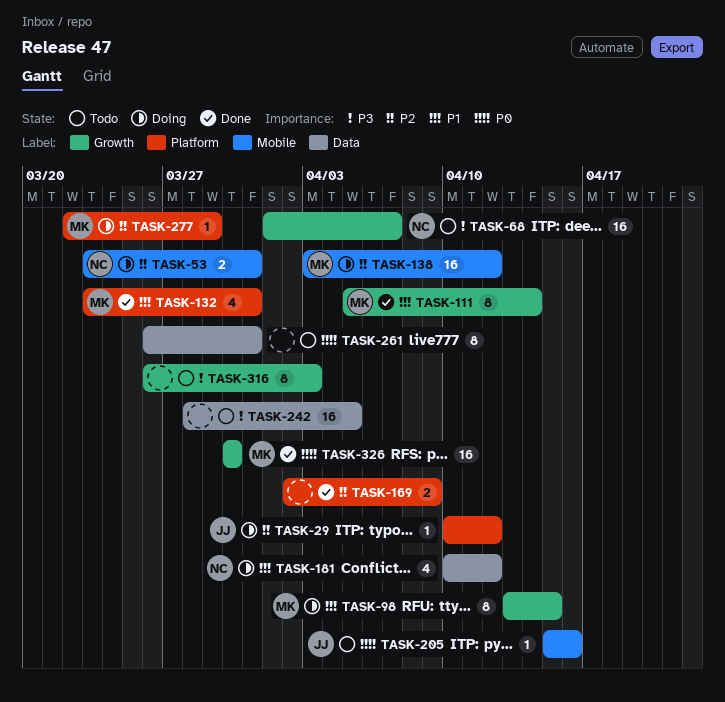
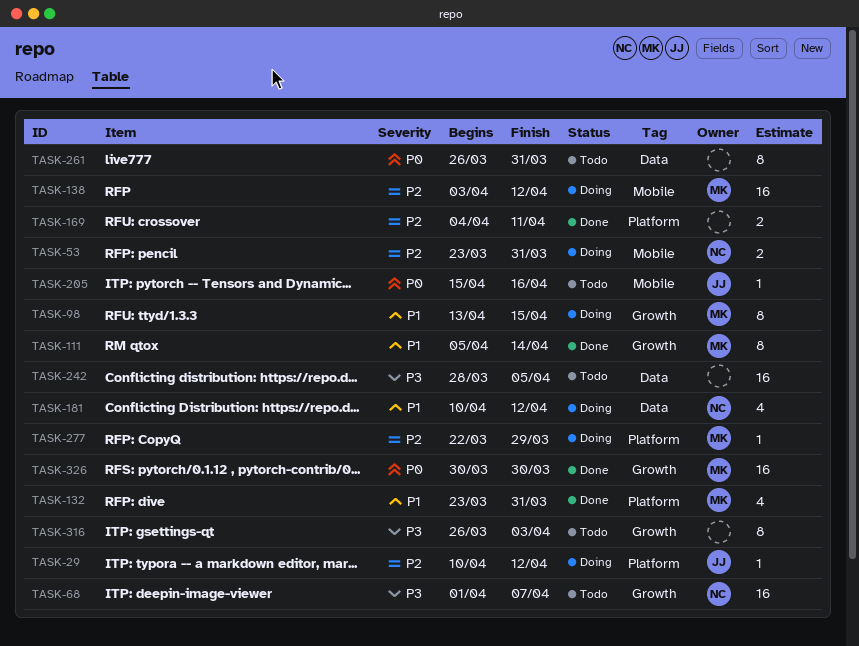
TASK-169, start: Apr 2 -> Apr 4
TASK-169, due: Apr 9 -> Apr 11

